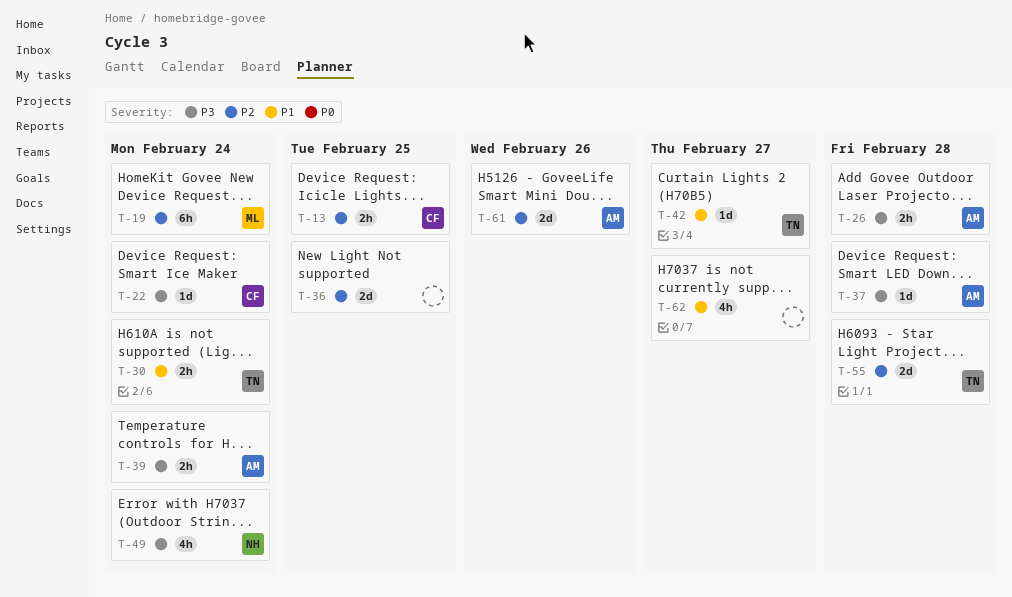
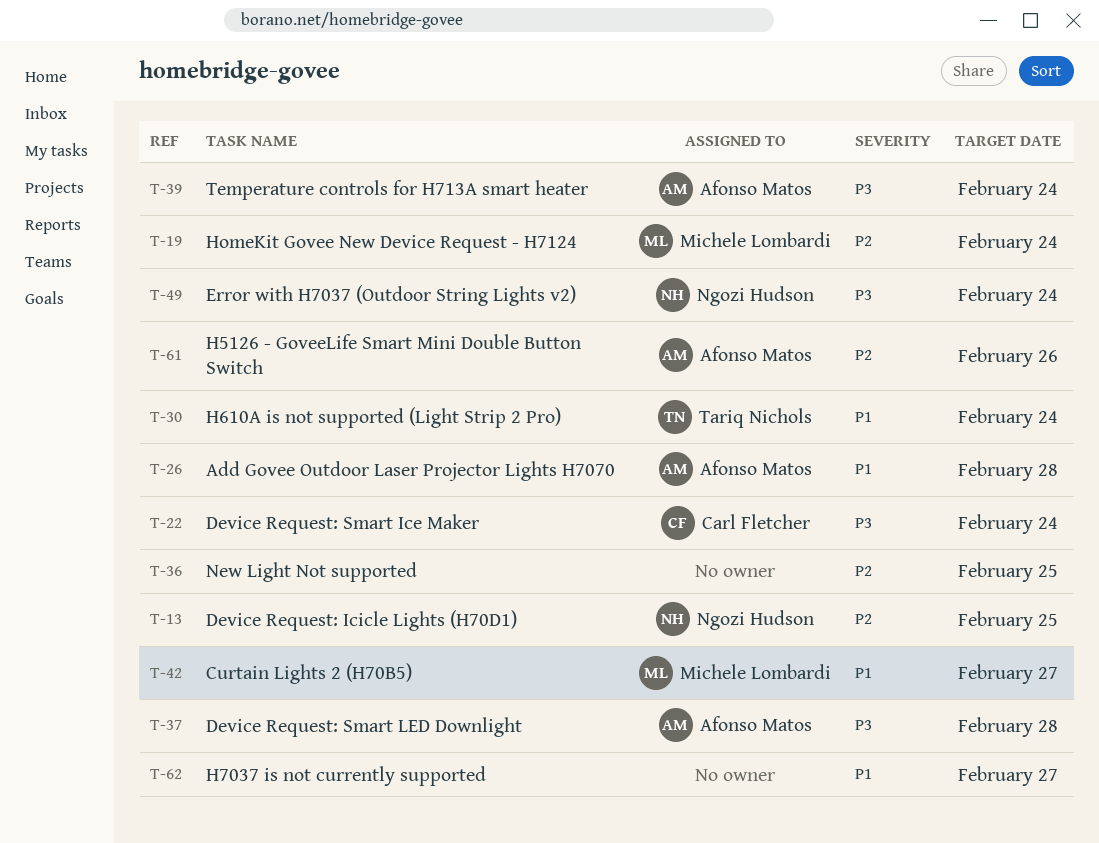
T-13, owner: Carl Fletcher -> Ngozi Hudson
T-26, priority: P3 -> P1
T-42, owner: Tariq Nichols -> Michele Lombardi
T-55: present -> none

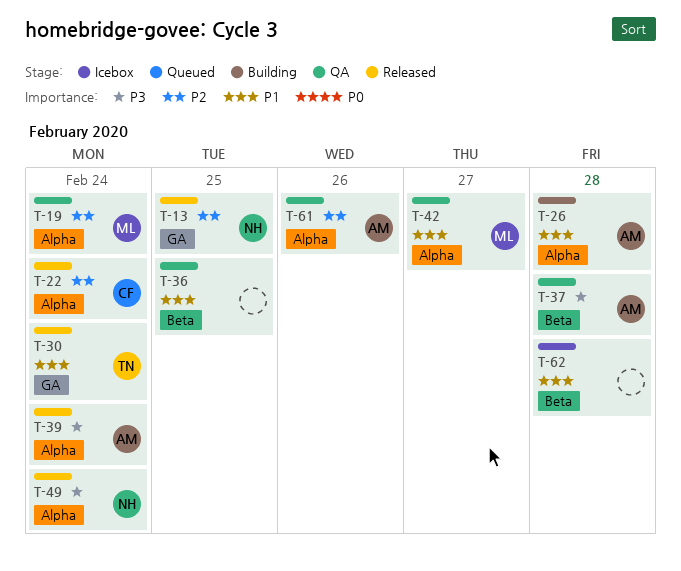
T-22, priority: P3 -> P2
T-36, priority: P2 -> P1
T-62, due: Feb 27 -> Feb 28

